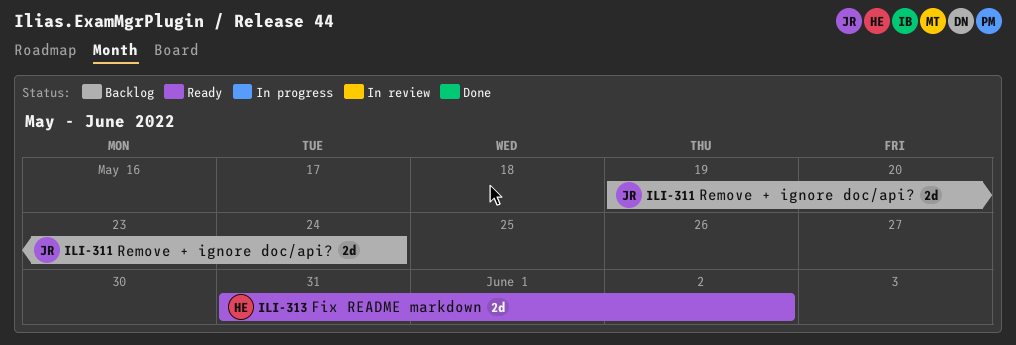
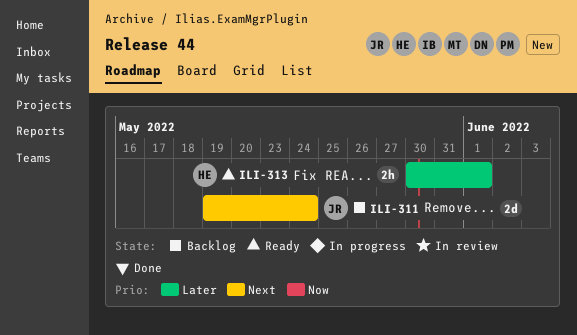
ILI-313, estimate: 2d -> 2h
ILI-313, start: May 31 -> May 30
ILI-313, due: Jun 2 -> Jun 1

